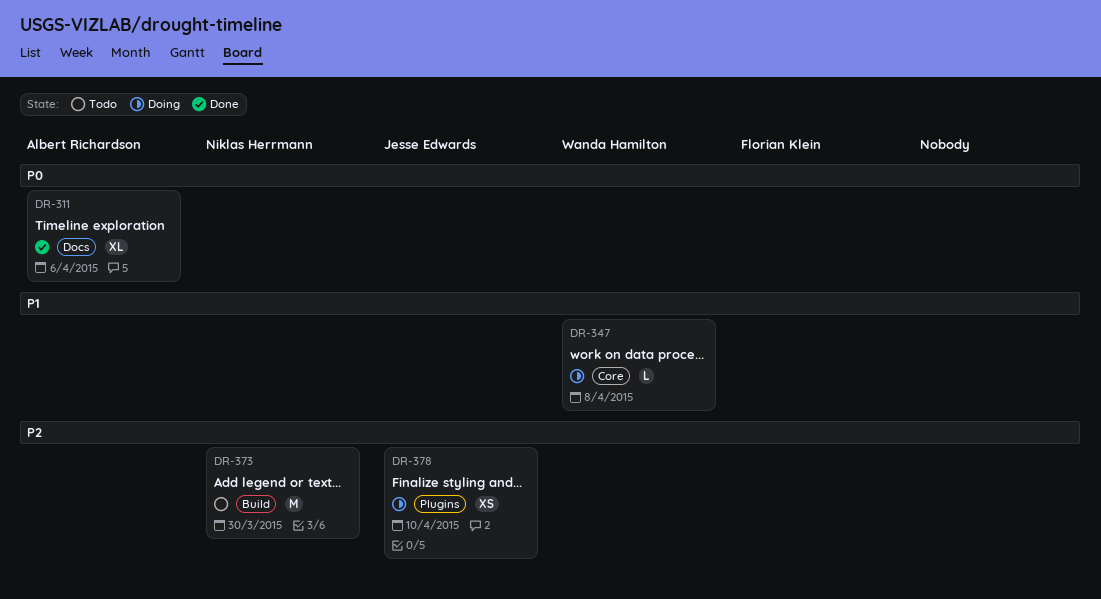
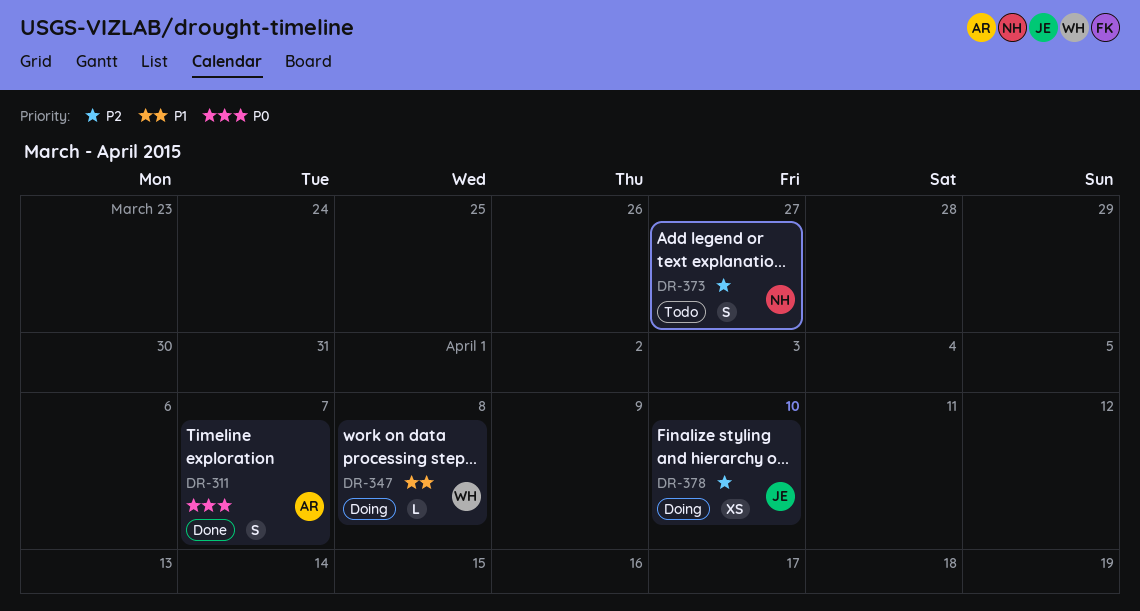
DR-311, estimate: XL -> S
DR-311, due: Apr 6 -> Apr 7
DR-373, estimate: M -> S
DR-373, due: Mar 30 -> Mar 27

